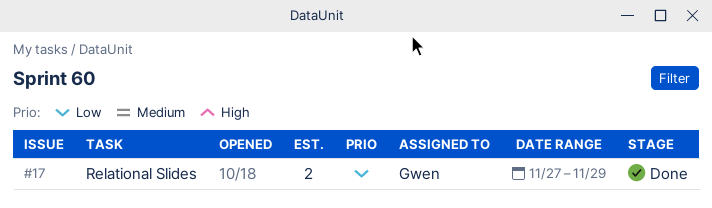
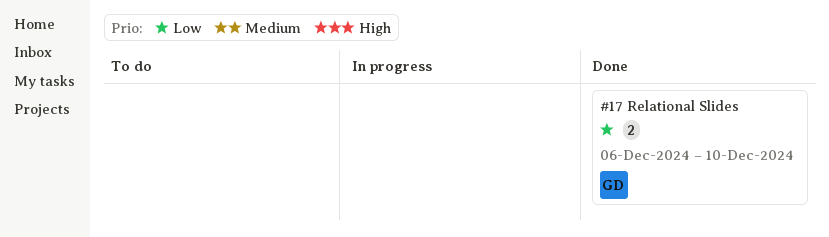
#17, start: Nov 27 -> Dec 6
#17, due: Nov 29 -> Dec 10

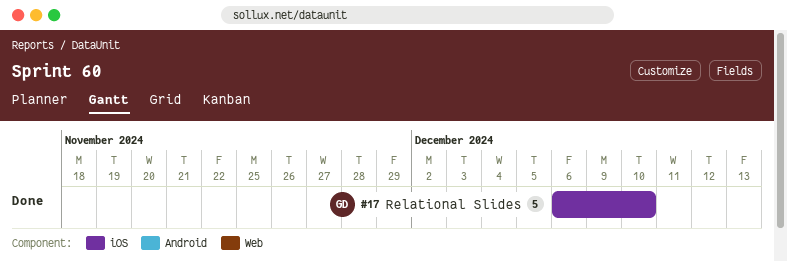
#17, estimate: 2 -> 5

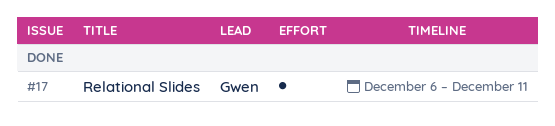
#17, estimate: 5 -> 1
#17, due: Dec 10 -> Dec 11

